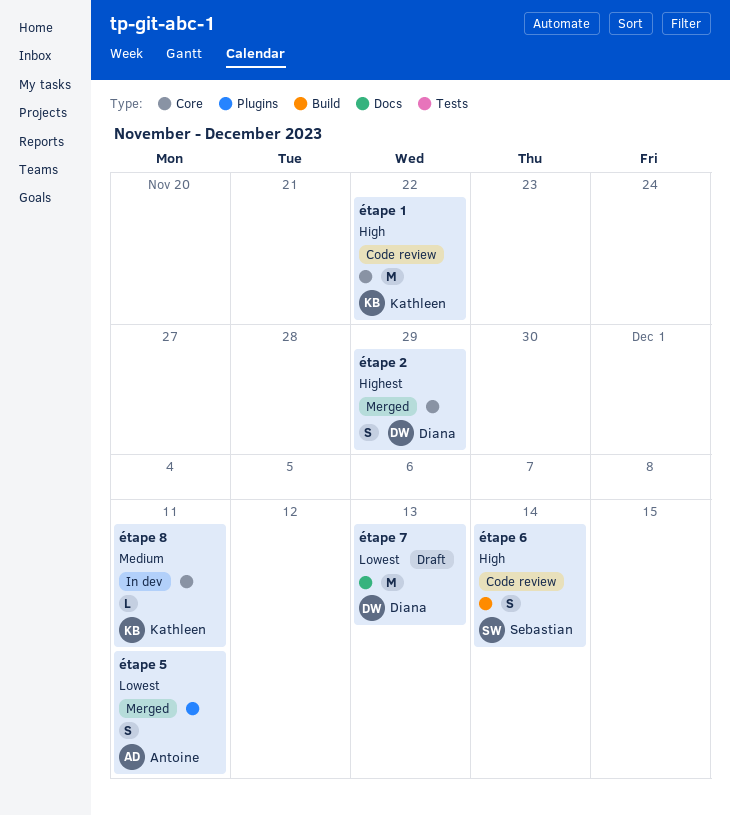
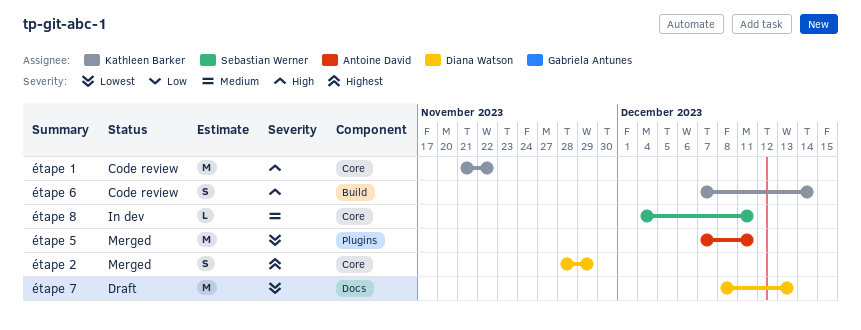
étape 5, estimate: S -> M
étape 6, owner: Sebastian Werner -> Kathleen Barker
étape 8, owner: Kathleen Barker -> Sebastian Werner

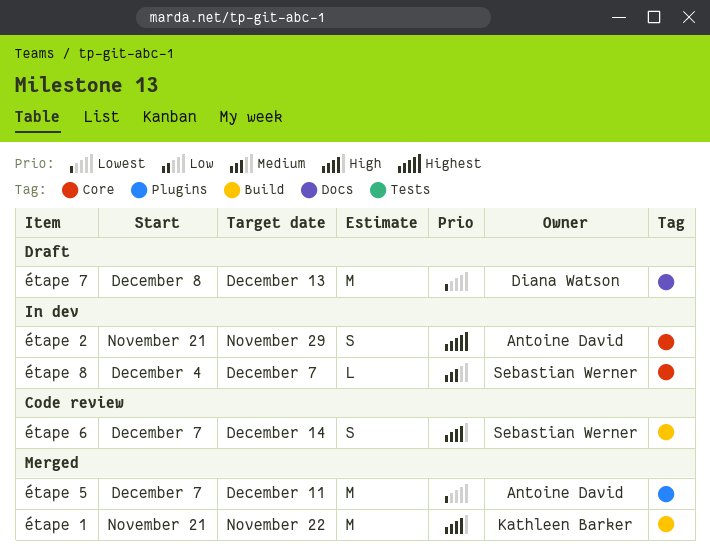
étape 1, status: Code review -> Merged
étape 1, label: Core -> Build
étape 2, status: Merged -> In dev
étape 2, owner: Diana Watson -> Antoine David
étape 2, start: Nov 28 -> Nov 21
étape 6, owner: Kathleen Barker -> Sebastian Werner
étape 8, due: Dec 11 -> Dec 7

